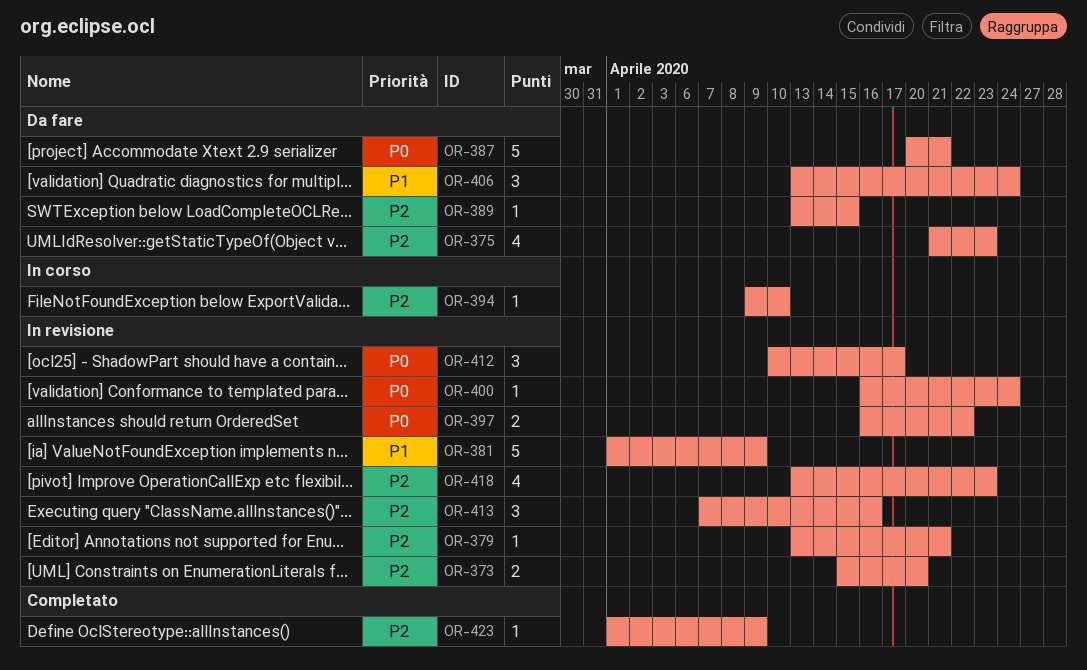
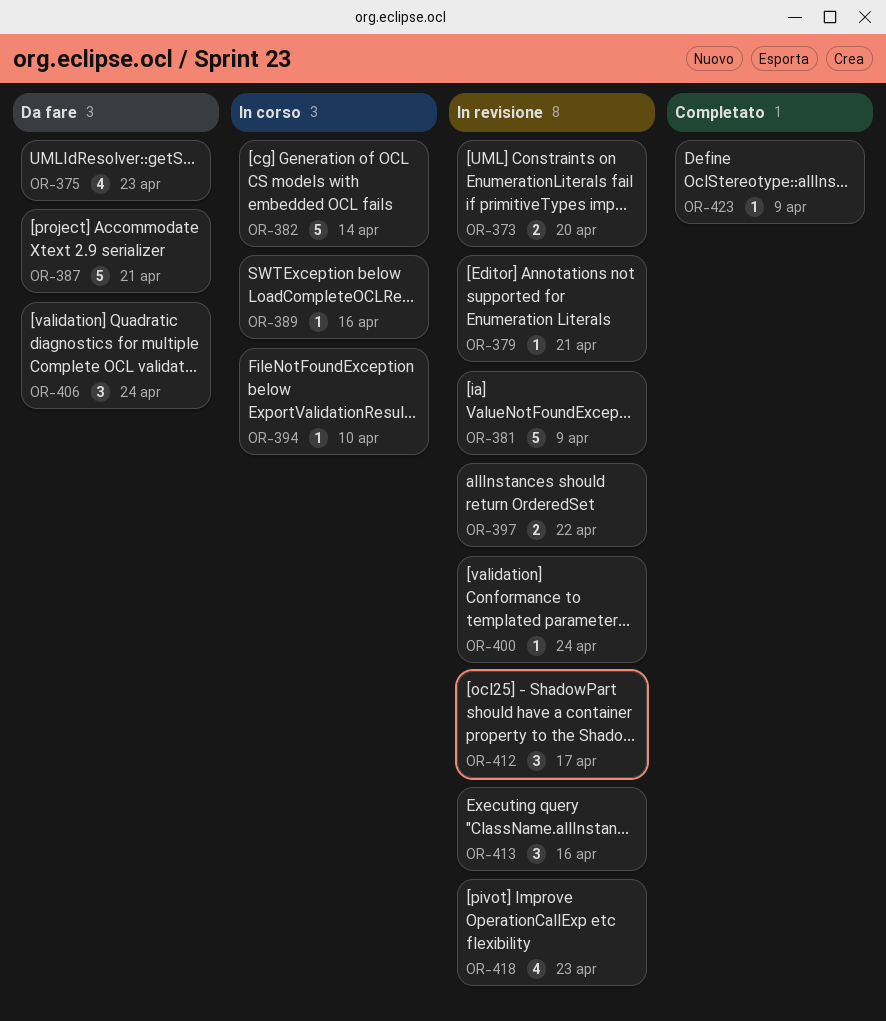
OR-382: none -> present
OR-389, status: Da fare -> In corso
OR-389, due: Apr 15 -> Apr 16

